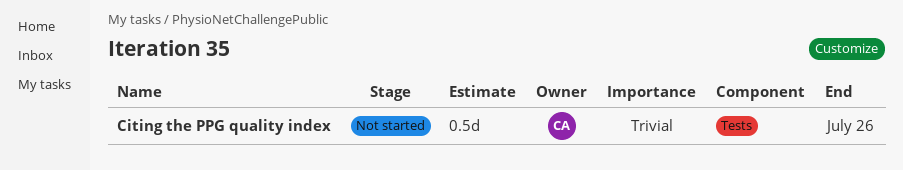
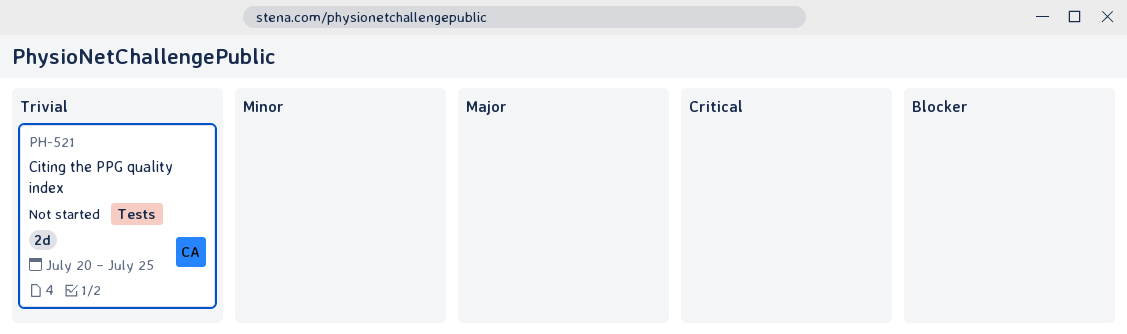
Citing the PPG quality index, estimate: 0.5d -> 2d
Citing the PPG quality index, due: Jul 26 -> Jul 25

